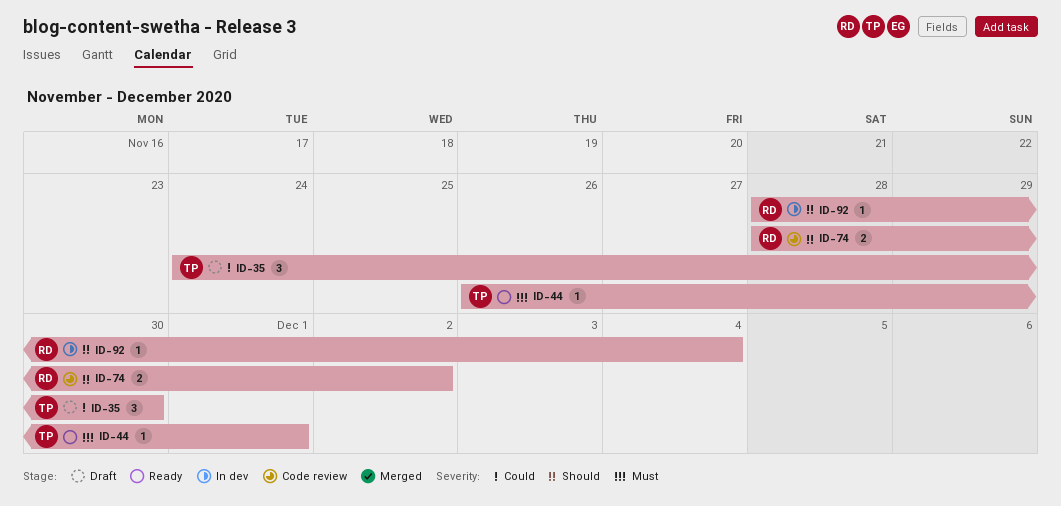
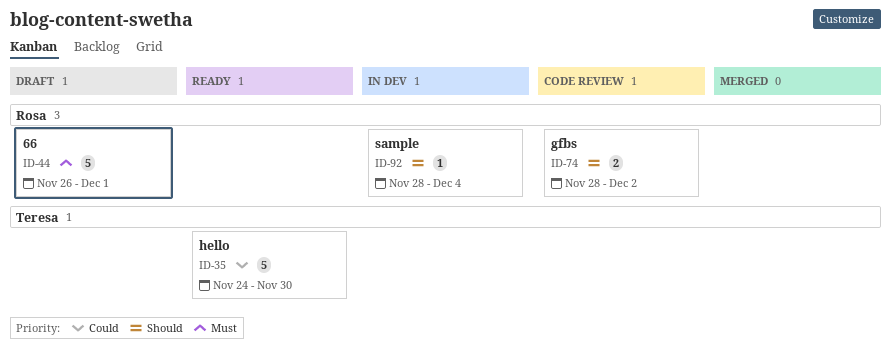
ID-35, status: Draft -> Ready
ID-35, estimate: 3 -> 5
ID-44, status: Ready -> Draft
ID-44, owner: Teresa -> Rosa
ID-44, estimate: 1 -> 5

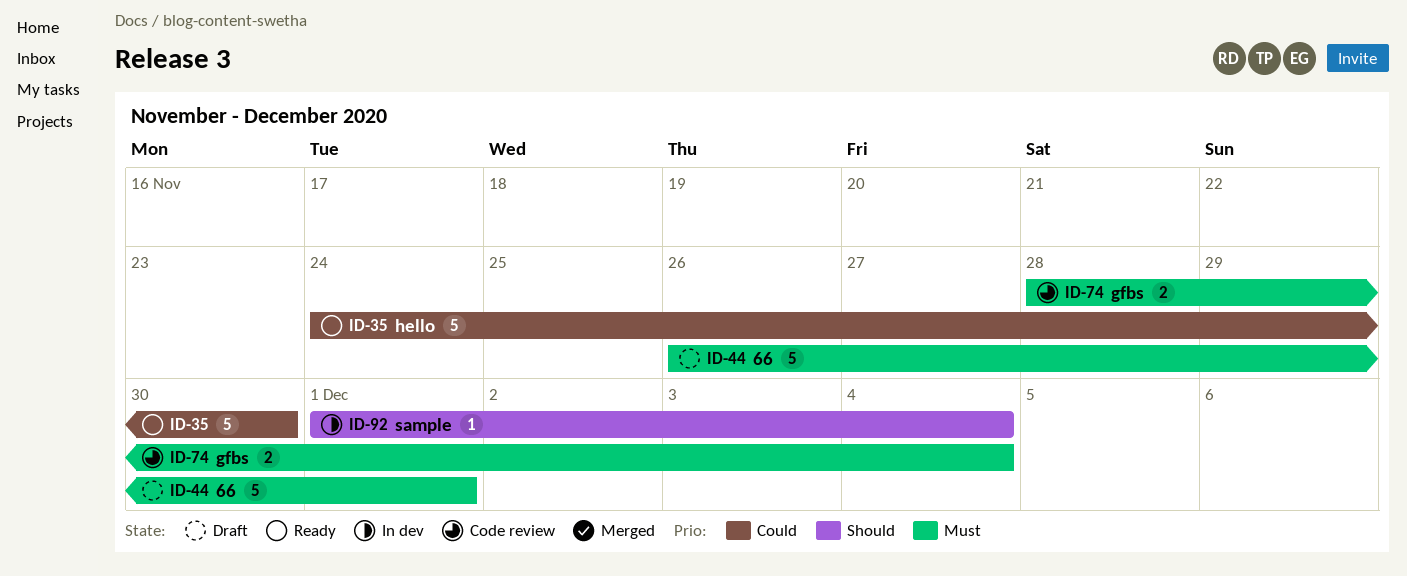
ID-74, priority: Should -> Must
ID-74, due: Dec 2 -> Dec 4
ID-92, start: Nov 28 -> Dec 1

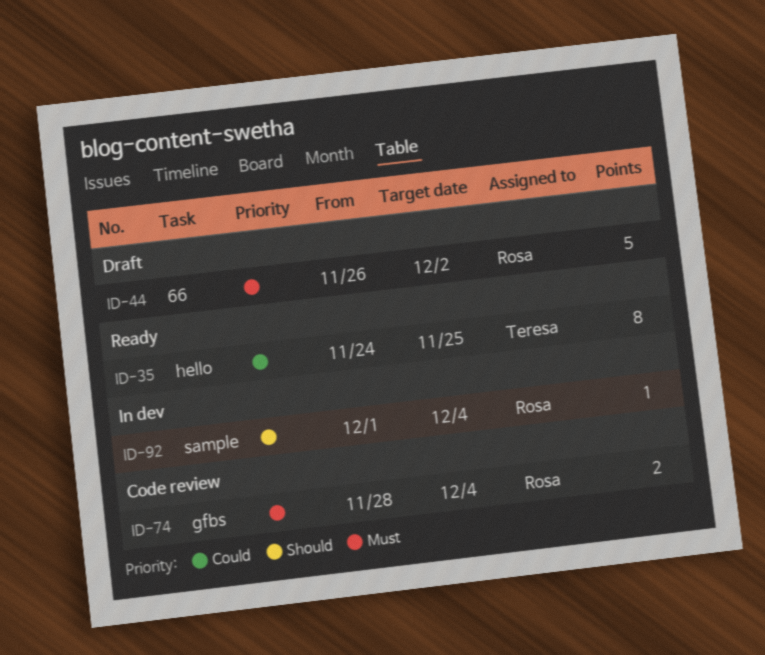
ID-35, estimate: 5 -> 8
ID-35, due: Nov 30 -> Nov 25
ID-44, due: Dec 1 -> Dec 2

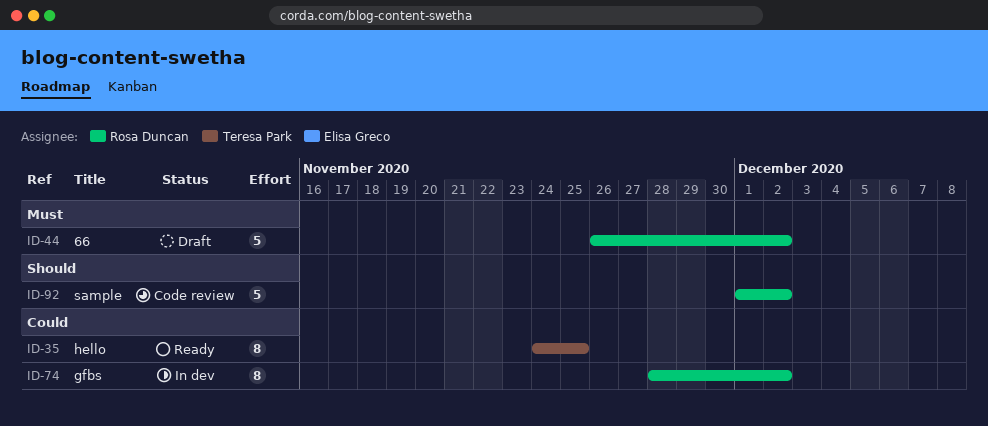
ID-74, status: Code review -> In dev
ID-74, priority: Must -> Could
ID-74, estimate: 2 -> 8
ID-74, due: Dec 4 -> Dec 2
ID-92, status: In dev -> Code review
ID-92, estimate: 1 -> 5
ID-92, due: Dec 4 -> Dec 2

